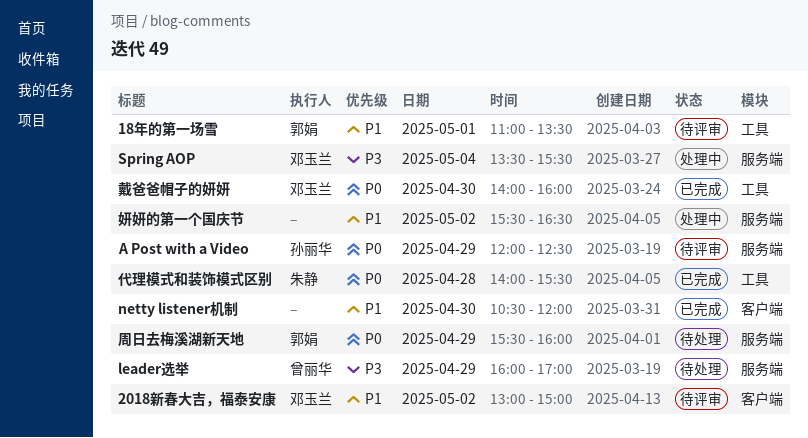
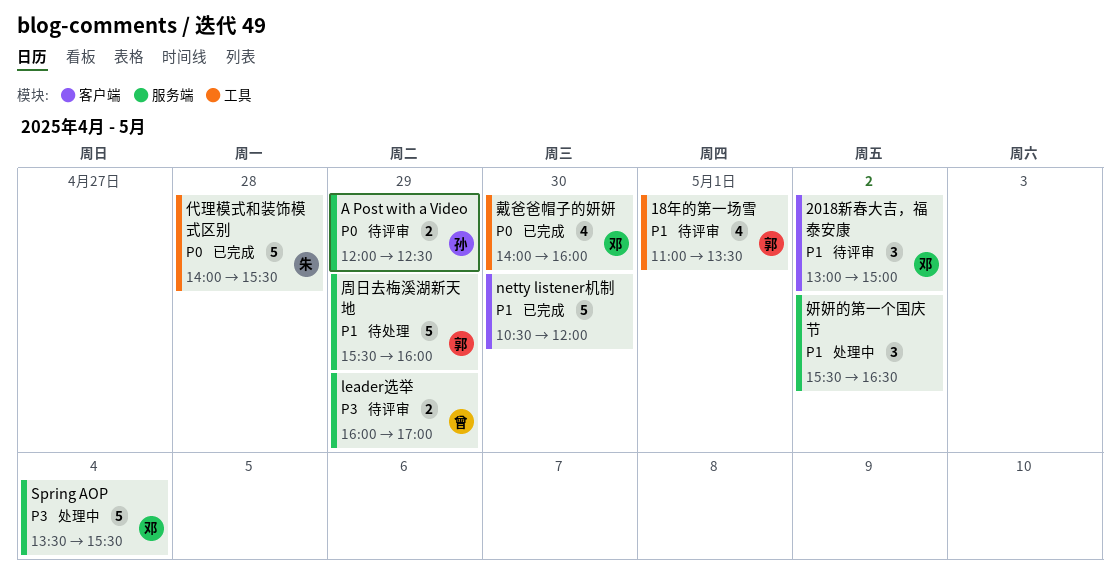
leader选举, status: 待处理 -> 待评审
周日去梅溪湖新天地, priority: P0 -> P1

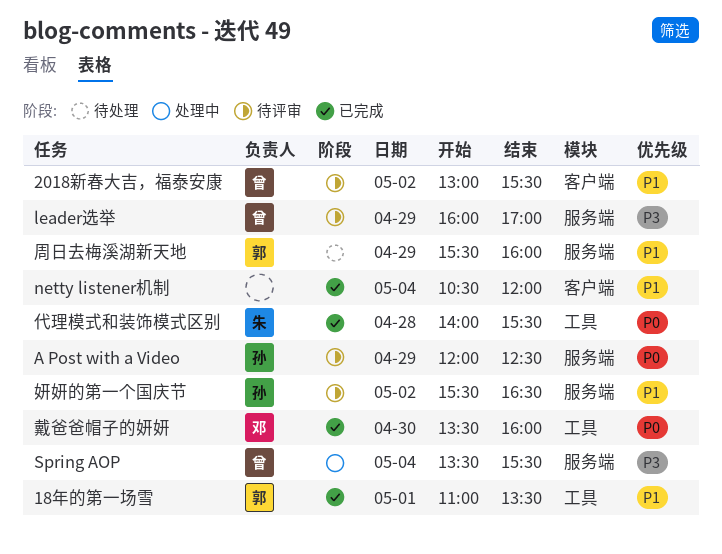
18年的第一场雪, status: 待评审 -> 已完成
2018新春大吉，福泰安康, owner: 邓 -> 曾
2018新春大吉，福泰安康, ends: 15:00 -> 15:30
netty listener机制, day: Apr 30 -> May 4
Spring AOP, owner: 邓 -> 曾
妍妍的第一个国庆节, status: 处理中 -> 待评审
妍妍的第一个国庆节, owner: none -> 孙
戴爸爸帽子的妍妍, begins: 14:00 -> 13:30

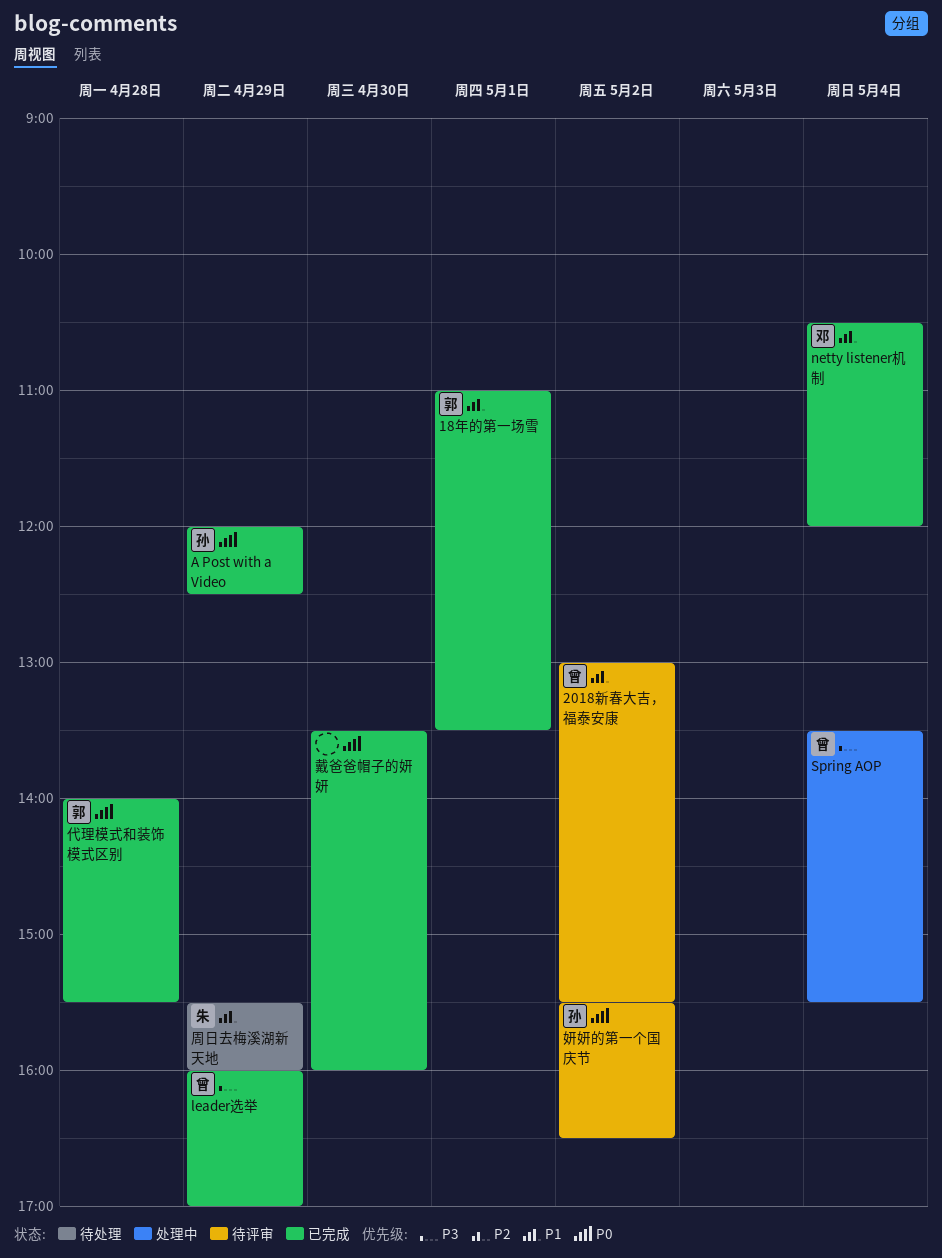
A Post with a Video, status: 待评审 -> 已完成
leader选举, status: 待评审 -> 已完成
netty listener机制, owner: none -> 邓
代理模式和装饰模式区别, owner: 朱 -> 郭
周日去梅溪湖新天地, owner: 郭 -> 朱
妍妍的第一个国庆节, priority: P1 -> P0
戴爸爸帽子的妍妍, owner: 邓 -> none

